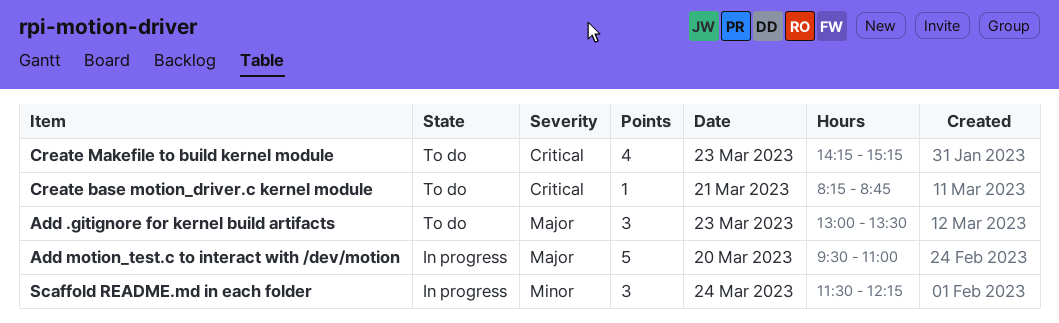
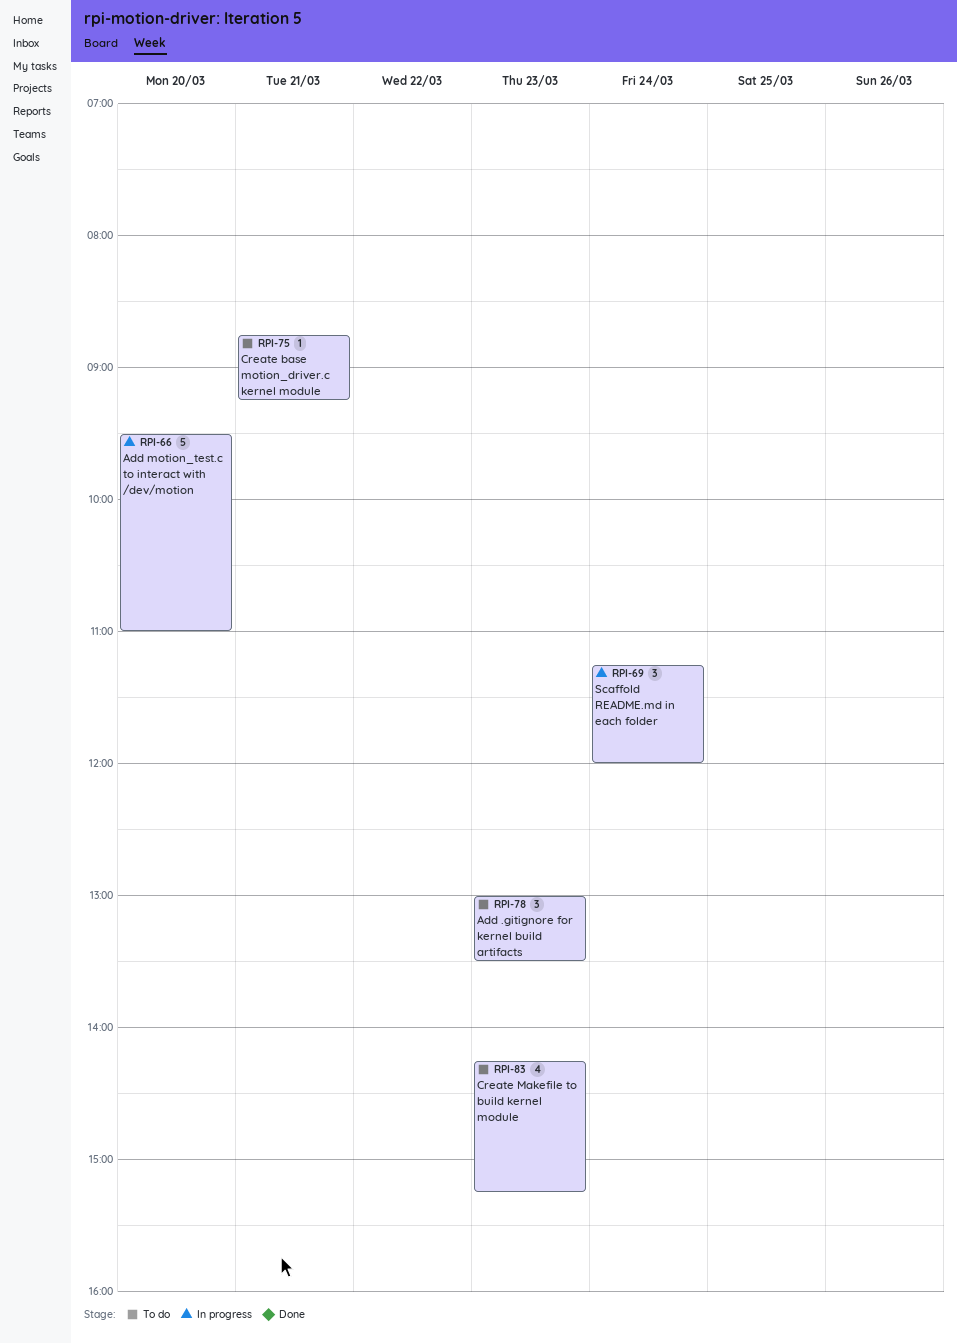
Create base motion_driver.c kernel module, begins: 08:15 -> 08:45
Create base motion_driver.c kernel module, ends: 08:45 -> 09:15
Scaffold README.md in each folder, begins: 11:30 -> 11:15
Scaffold README.md in each folder, ends: 12:15 -> 12:00

